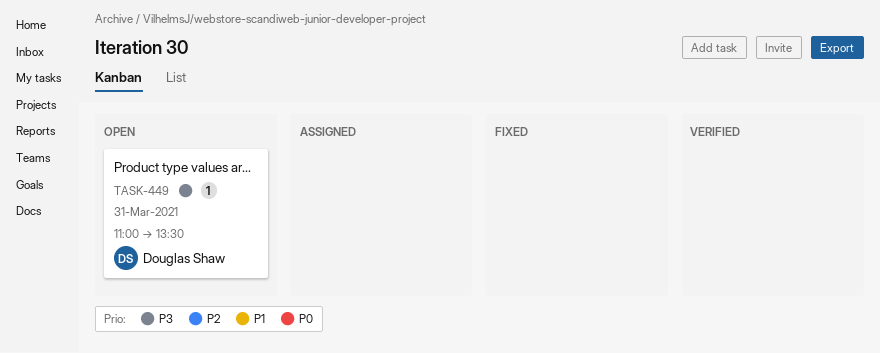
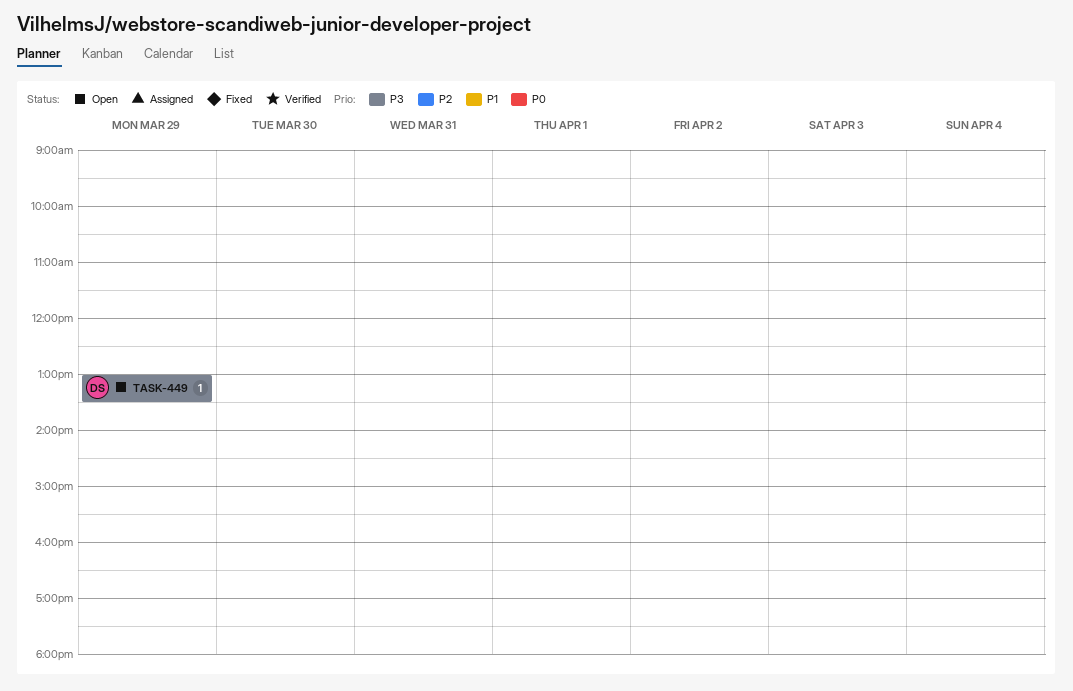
TASK-449, day: Mar 31 -> Mar 29
TASK-449, begins: 11:00 -> 13:00

